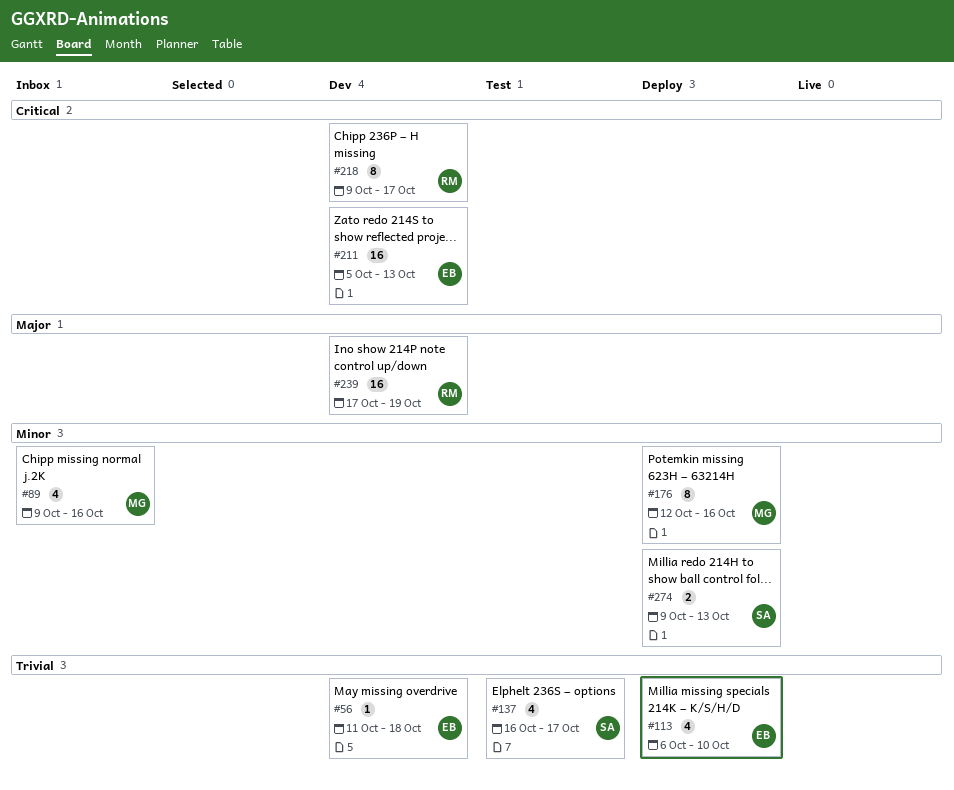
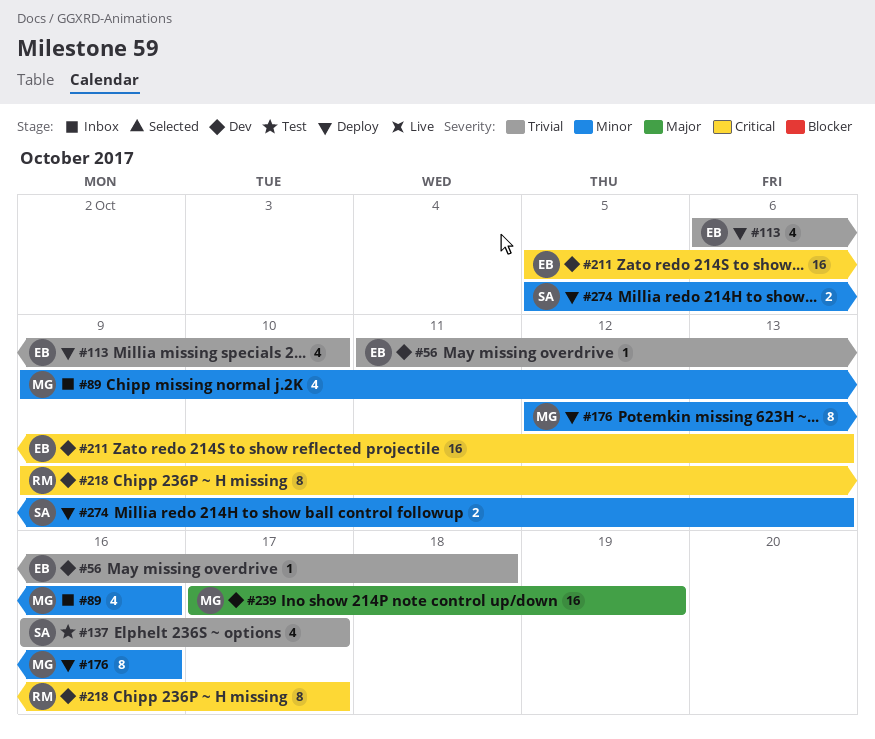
#239, owner: RM -> MG
#274, start: Oct 9 -> Oct 5

